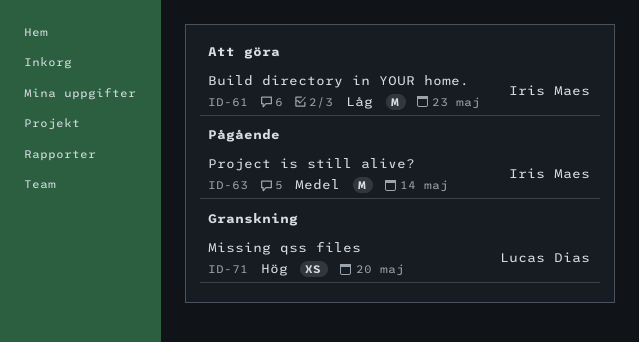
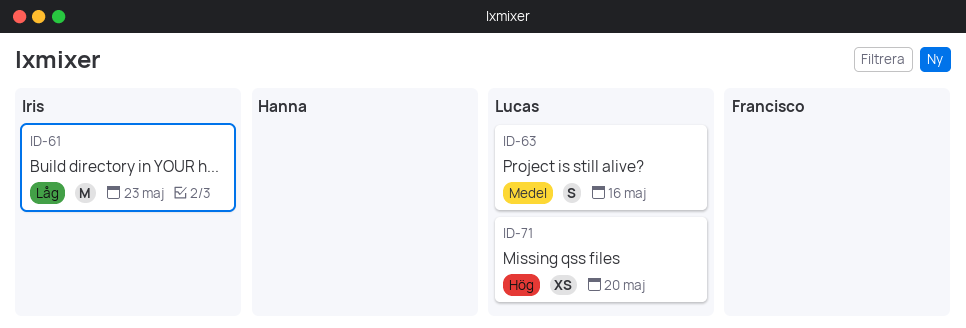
ID-63, owner: Iris Maes -> Lucas Dias
ID-63, estimate: M -> S
ID-63, due: May 14 -> May 16

